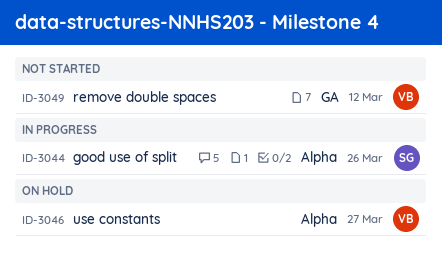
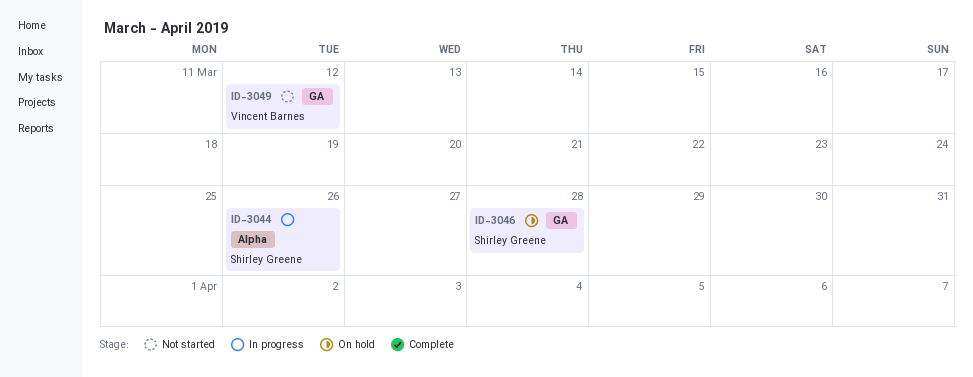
ID-3046, owner: Vincent Barnes -> Shirley Greene
ID-3046, label: Alpha -> GA
ID-3046, due: Mar 27 -> Mar 28

